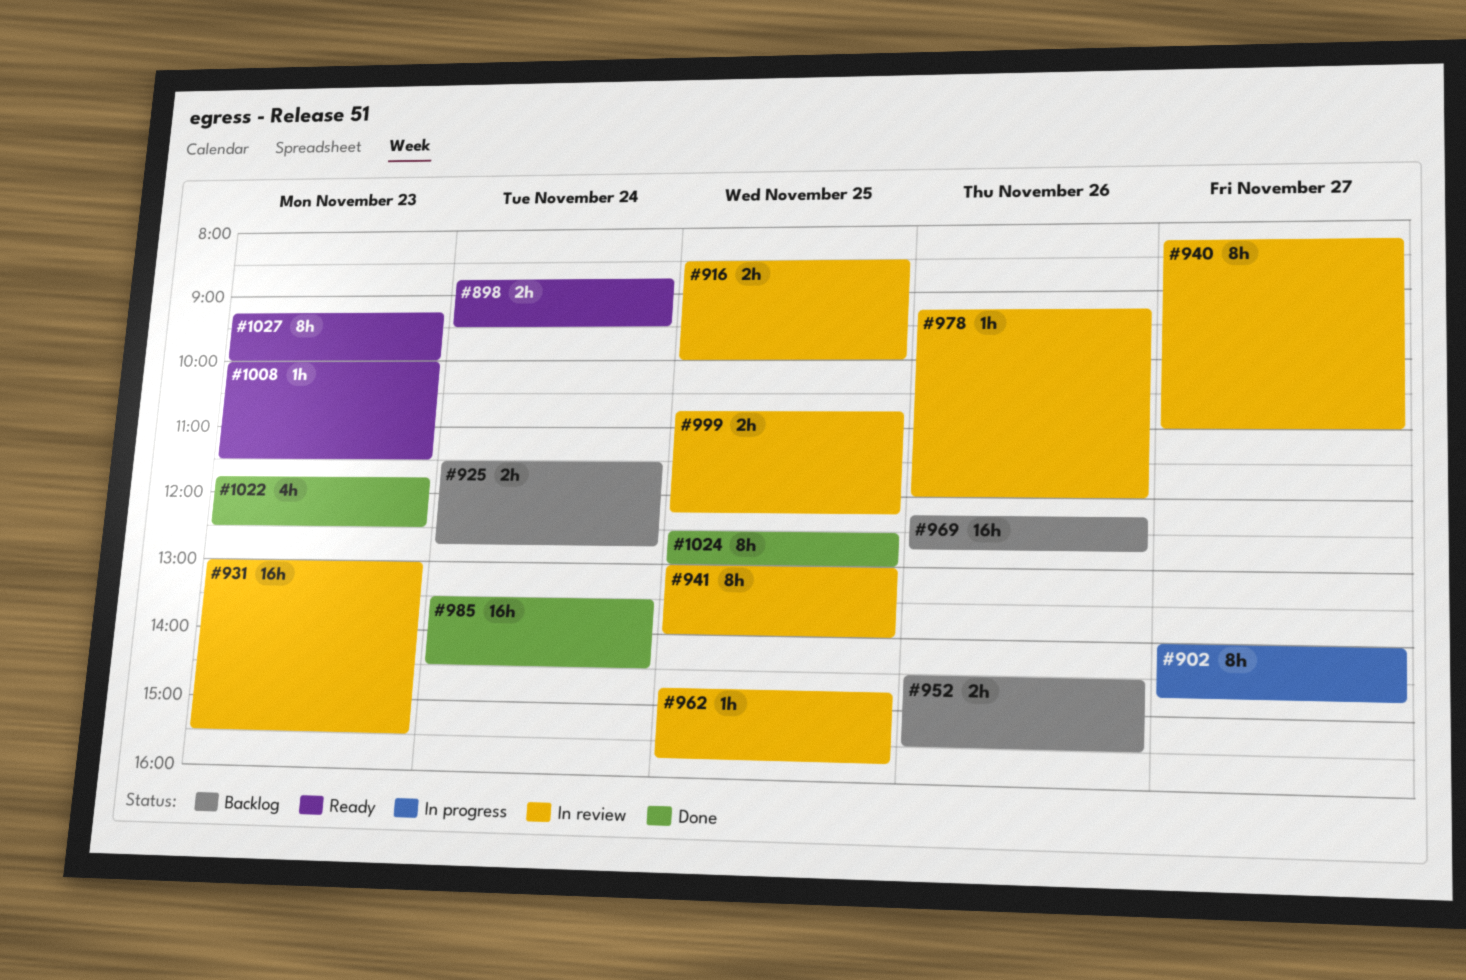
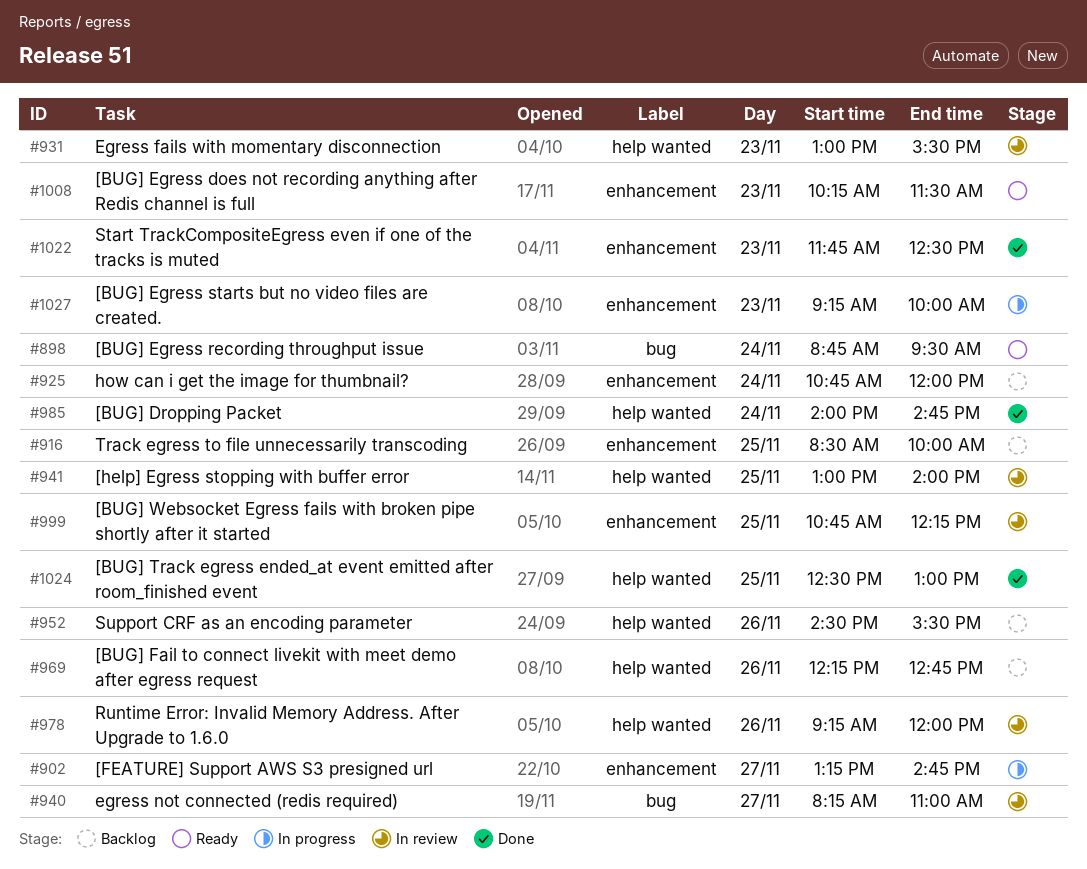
#902, begins: 14:00 -> 13:15
#916, status: In review -> Backlog
#925, begins: 11:30 -> 10:45
#925, ends: 12:45 -> 12:00
#962: present -> none
#985, begins: 13:30 -> 14:00
#985, ends: 14:30 -> 14:45
#1008, begins: 10:00 -> 10:15
#1027, status: Ready -> In progress

